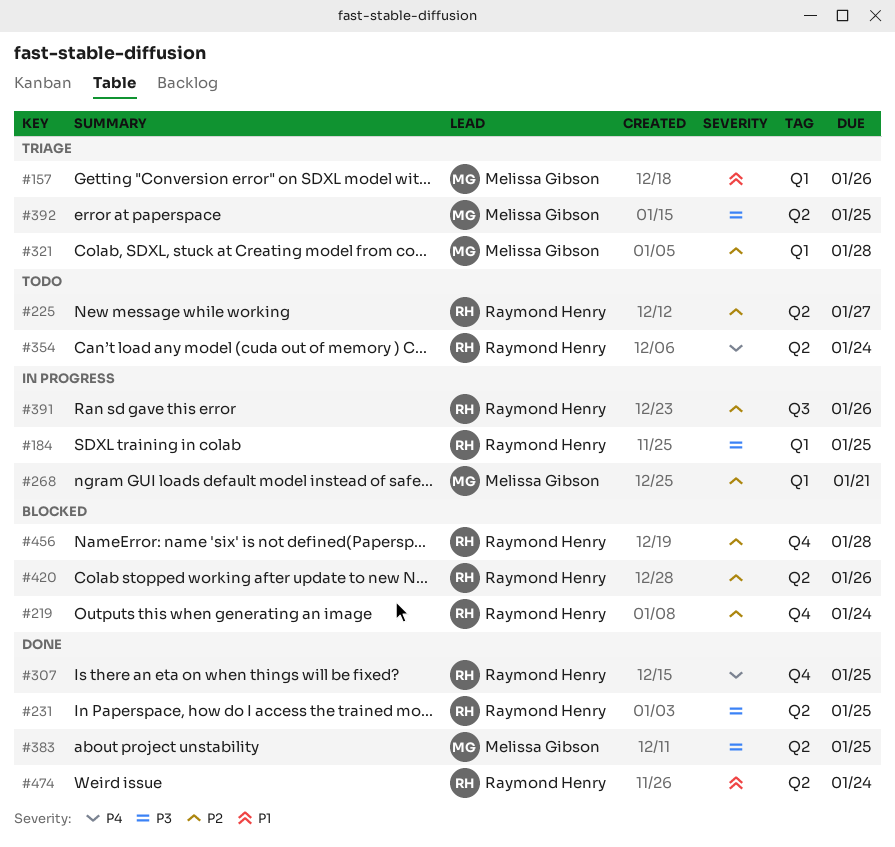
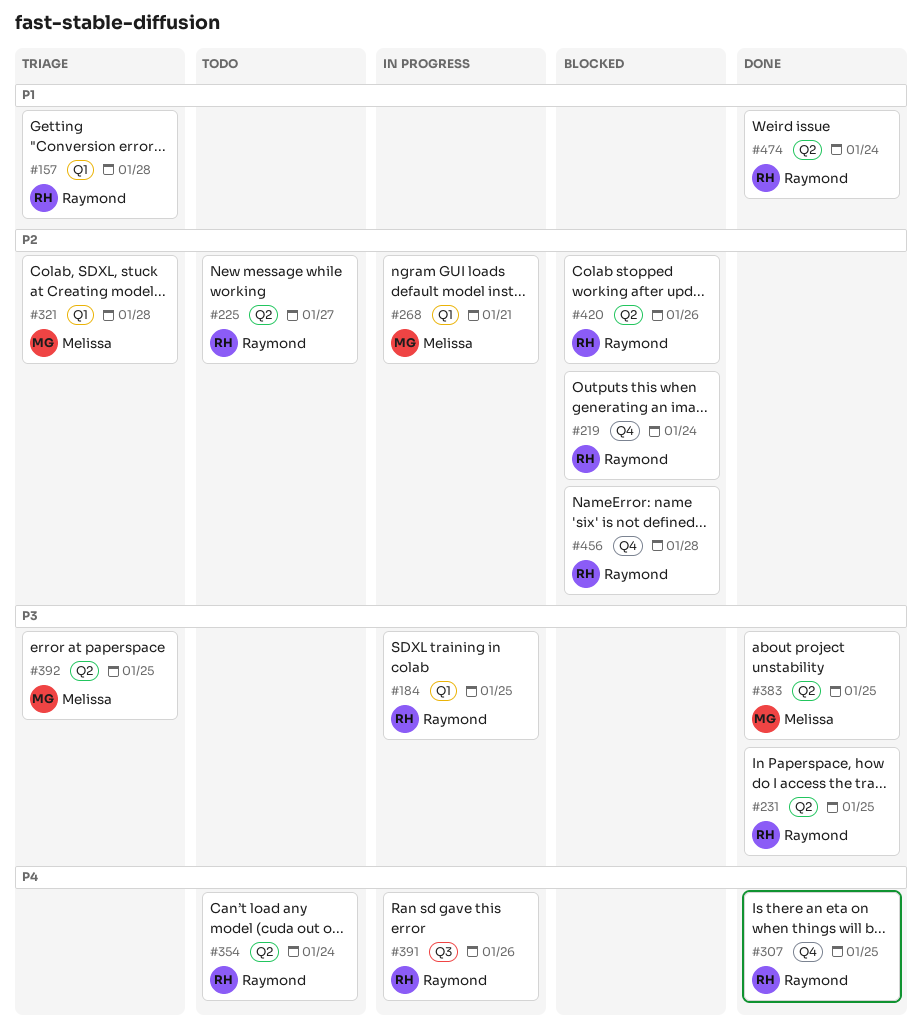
#157, owner: Melissa Gibson -> Raymond Henry
#157, due: Jan 26 -> Jan 28
#391, priority: P2 -> P4

